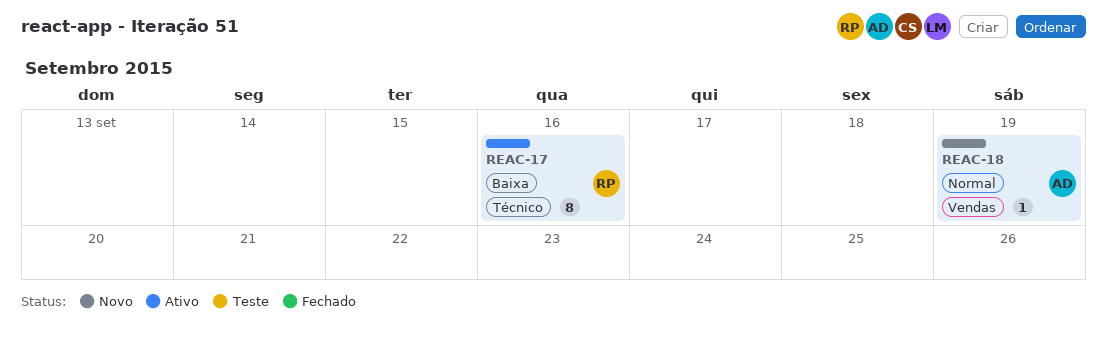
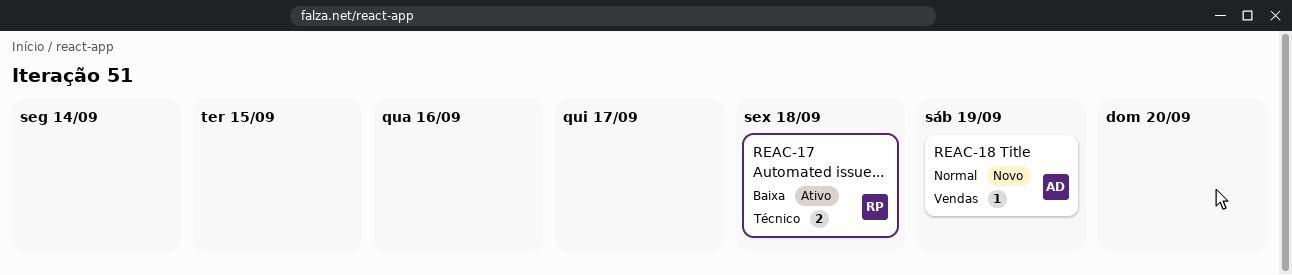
REAC-17, estimate: 8 -> 2
REAC-17, due: Sep 16 -> Sep 18

